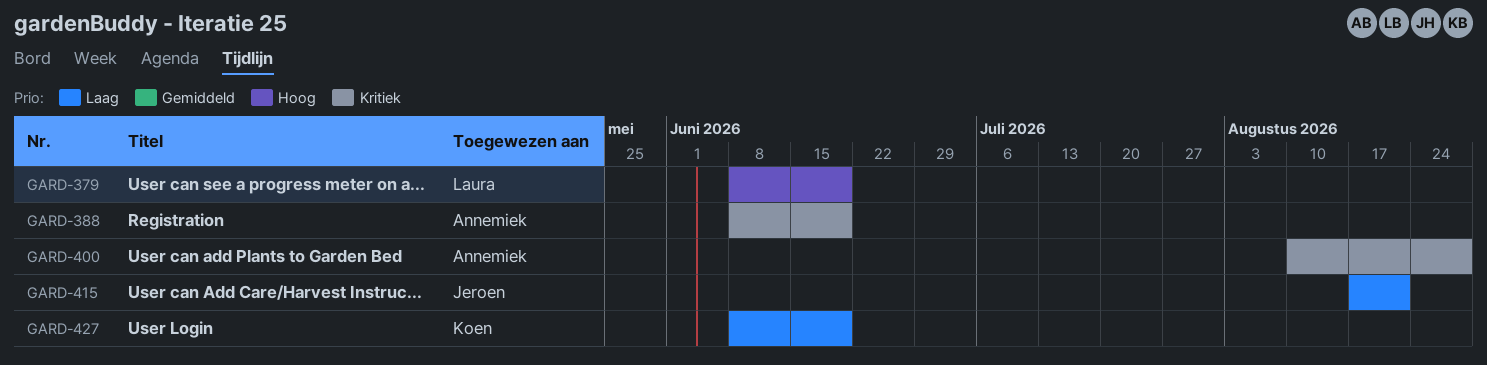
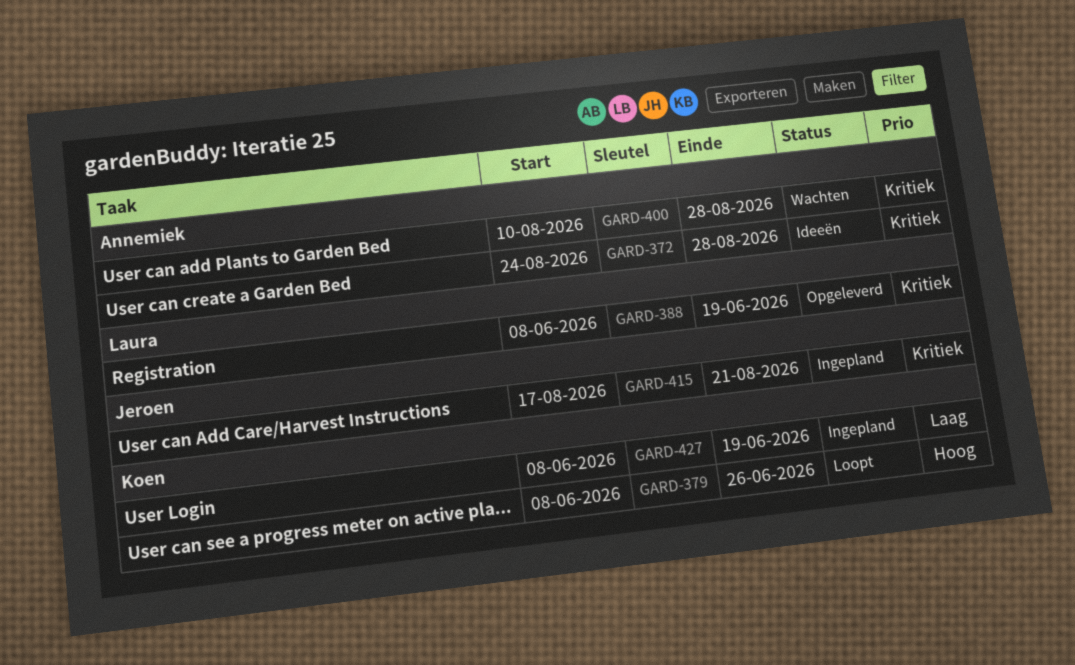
GARD-372: none -> present
GARD-379, owner: Laura -> Koen
GARD-379, due: Jun 19 -> Jun 26
GARD-388, owner: Annemiek -> Laura
GARD-415, priority: Laag -> Kritiek

